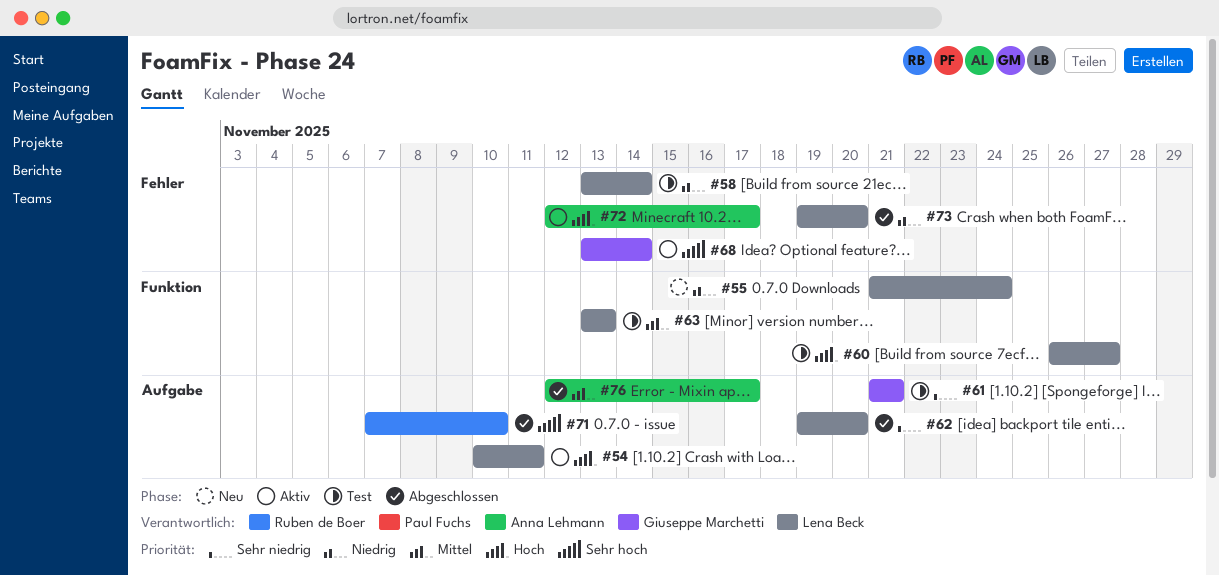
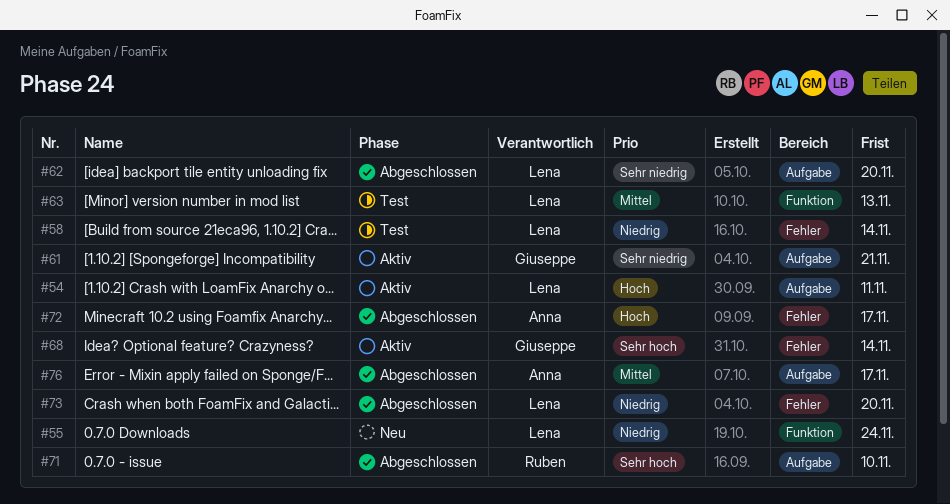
#60: present -> none
#61, status: Test -> Aktiv
#72, status: Aktiv -> Abgeschlossen

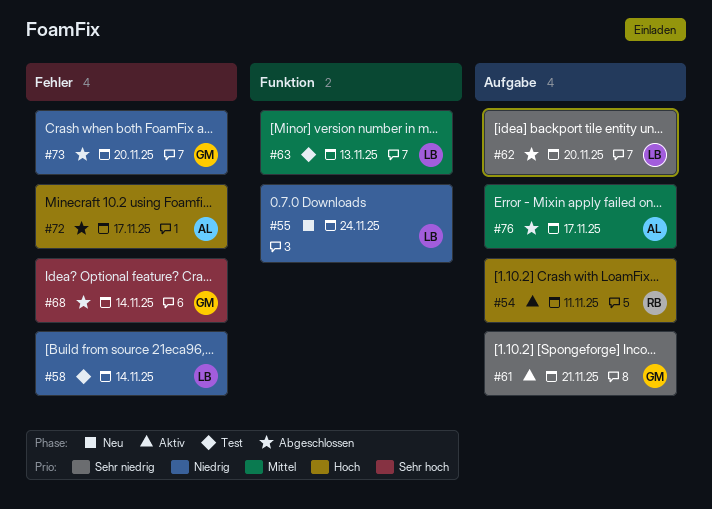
#54, owner: Lena -> Ruben
#68, status: Aktiv -> Abgeschlossen
#71: present -> none
#73, owner: Lena -> Giuseppe

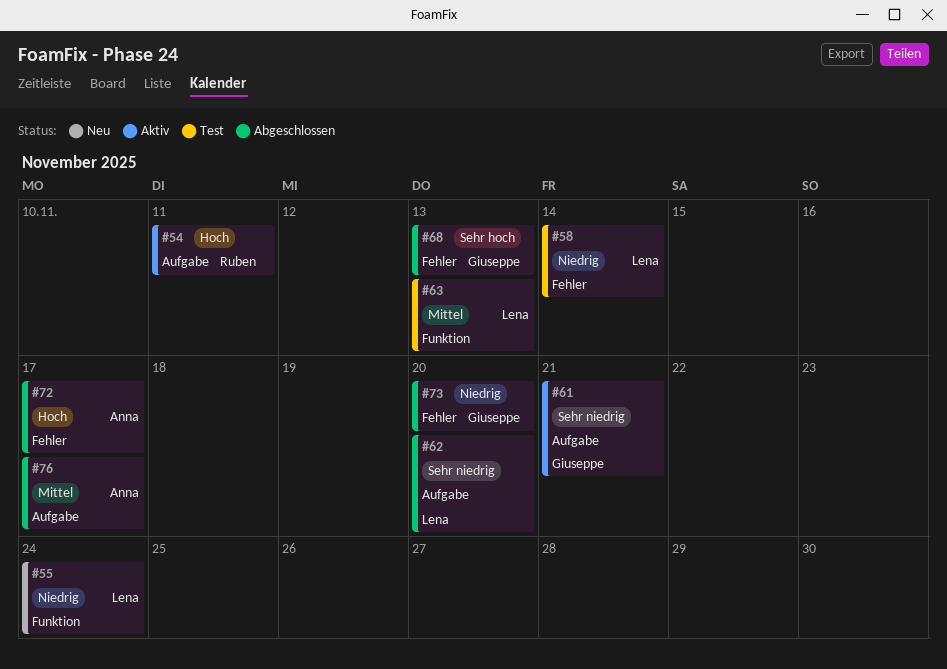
#68, due: Nov 14 -> Nov 13

